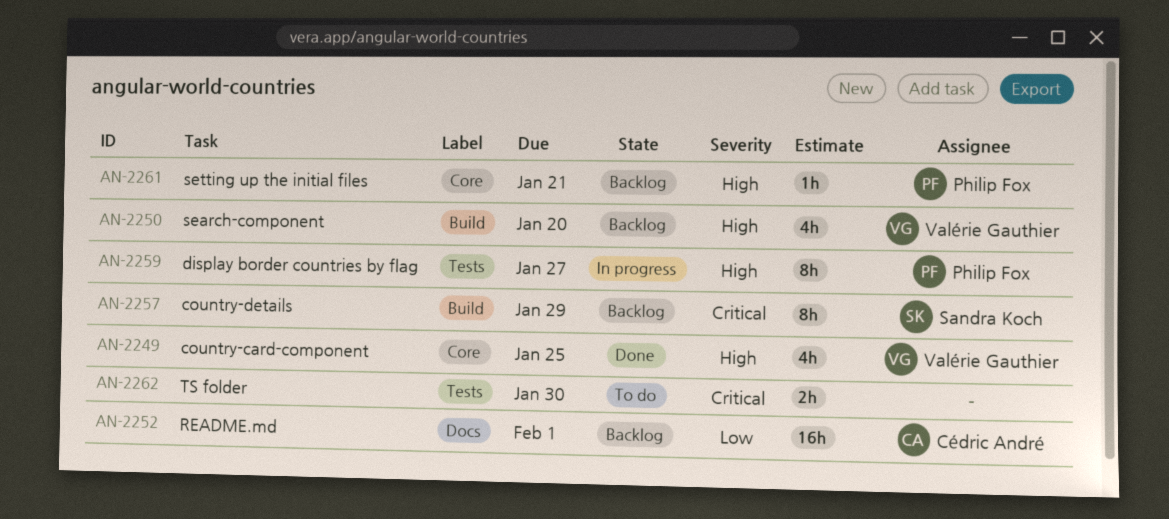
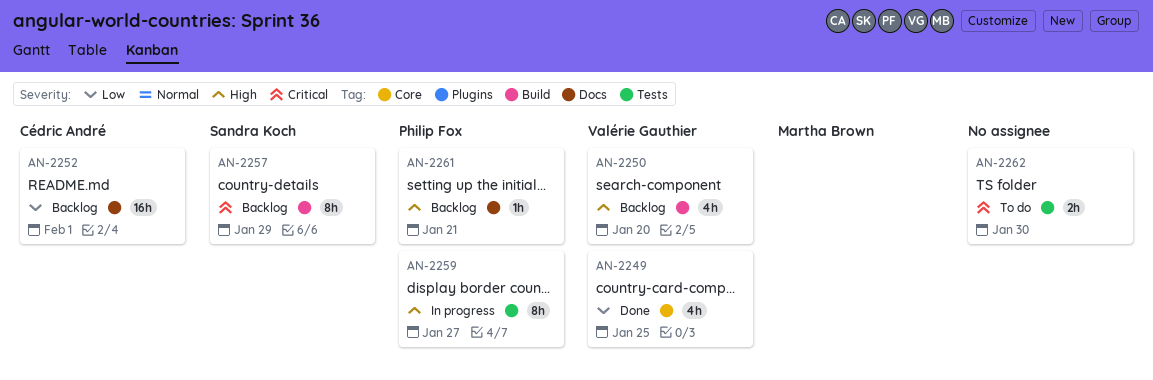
AN-2249, priority: High -> Low
AN-2261, label: Core -> Docs

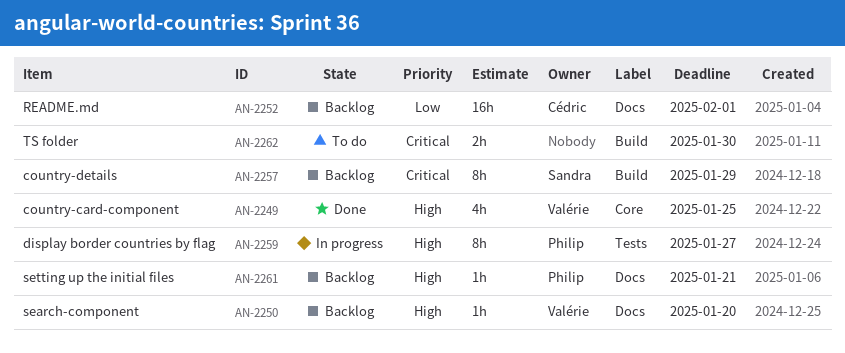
AN-2249, priority: Low -> High
AN-2250, label: Build -> Docs
AN-2250, estimate: 4h -> 1h
AN-2262, label: Tests -> Build

